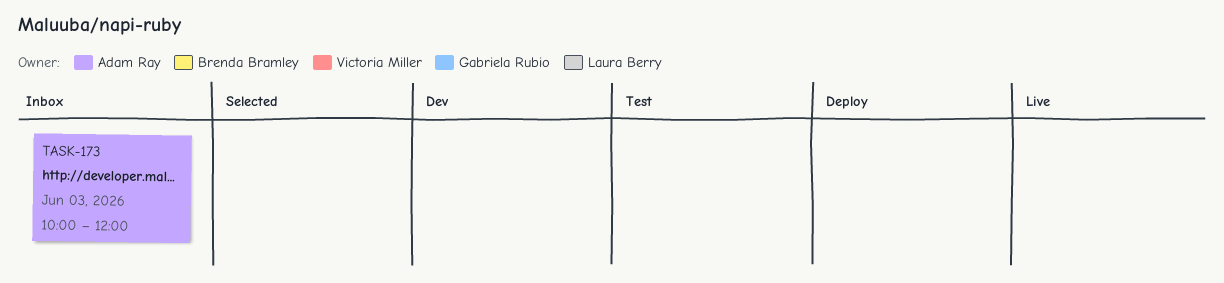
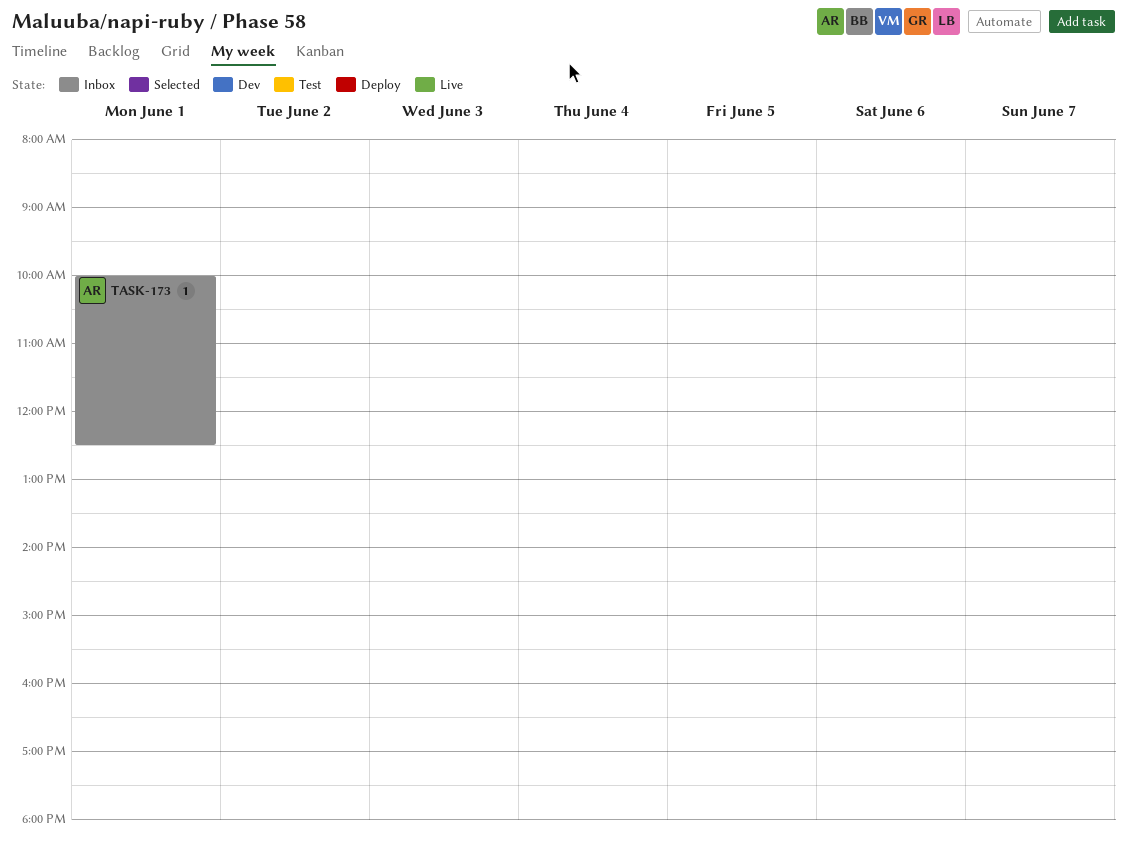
TASK-173, day: Jun 3 -> Jun 1
TASK-173, ends: 12:00 -> 12:30

